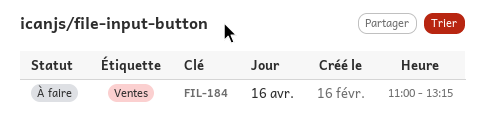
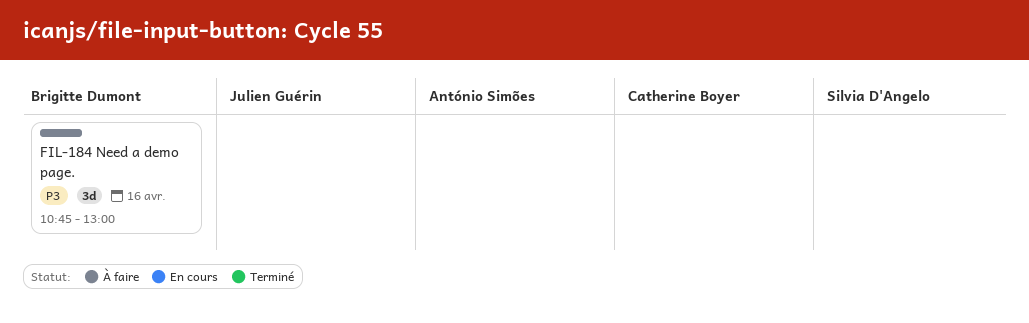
FIL-184, begins: 11:00 -> 10:45
FIL-184, ends: 13:15 -> 13:00

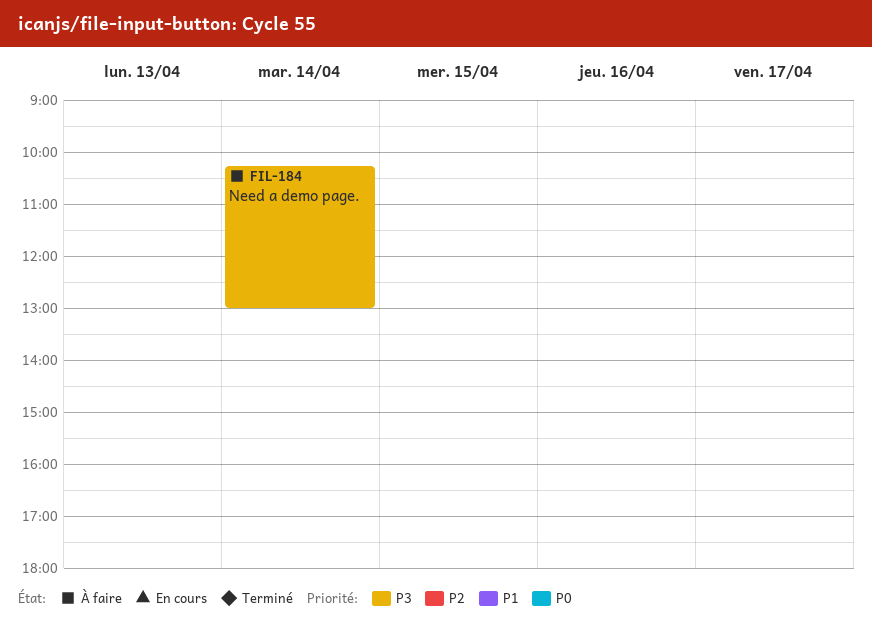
FIL-184, day: Apr 16 -> Apr 14
FIL-184, begins: 10:45 -> 10:15

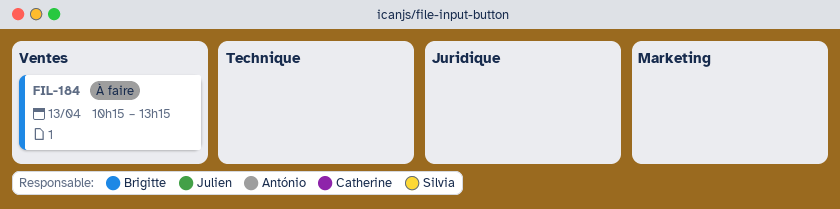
FIL-184, day: Apr 14 -> Apr 13
FIL-184, ends: 13:00 -> 13:15

